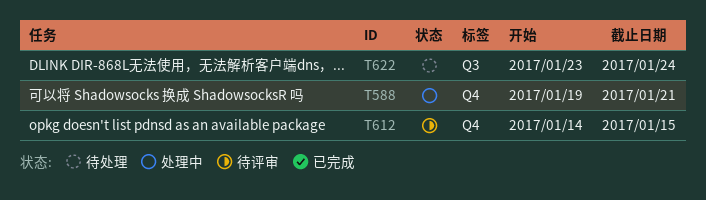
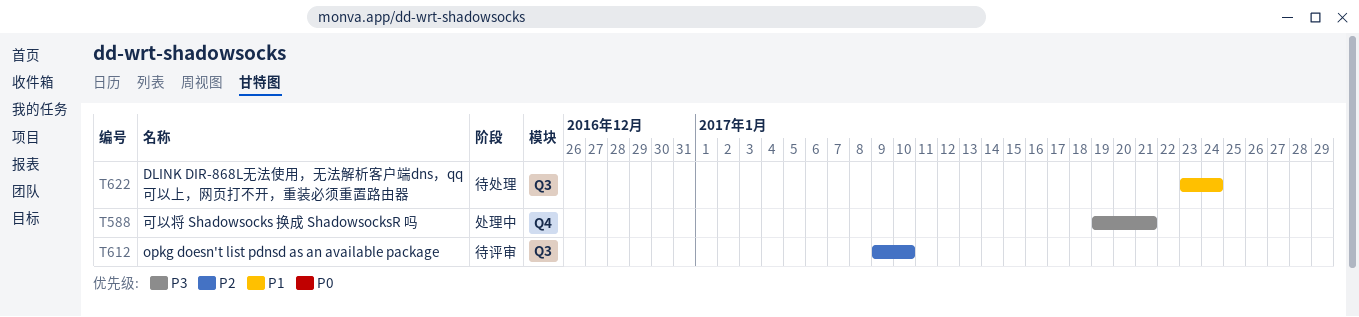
T612, label: Q4 -> Q3
T612, start: Jan 14 -> Jan 9
T612, due: Jan 15 -> Jan 10

